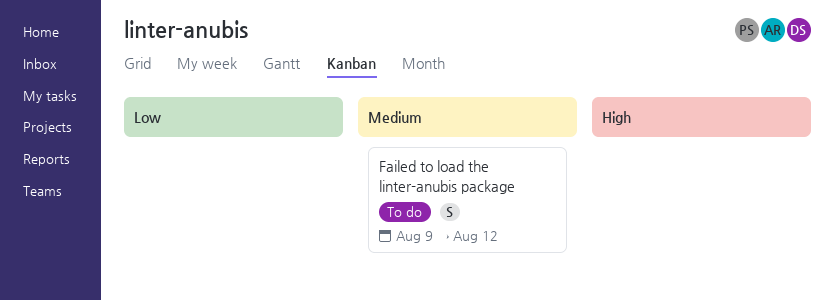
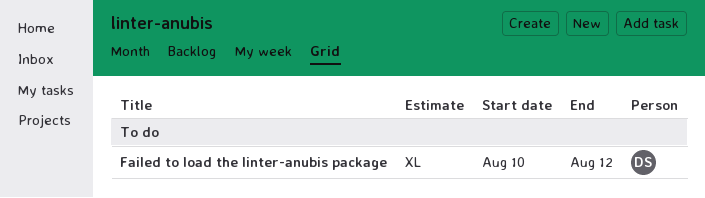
Failed to load the linter-anubis package, estimate: S -> XL
Failed to load the linter-anubis package, start: Aug 9 -> Aug 10

